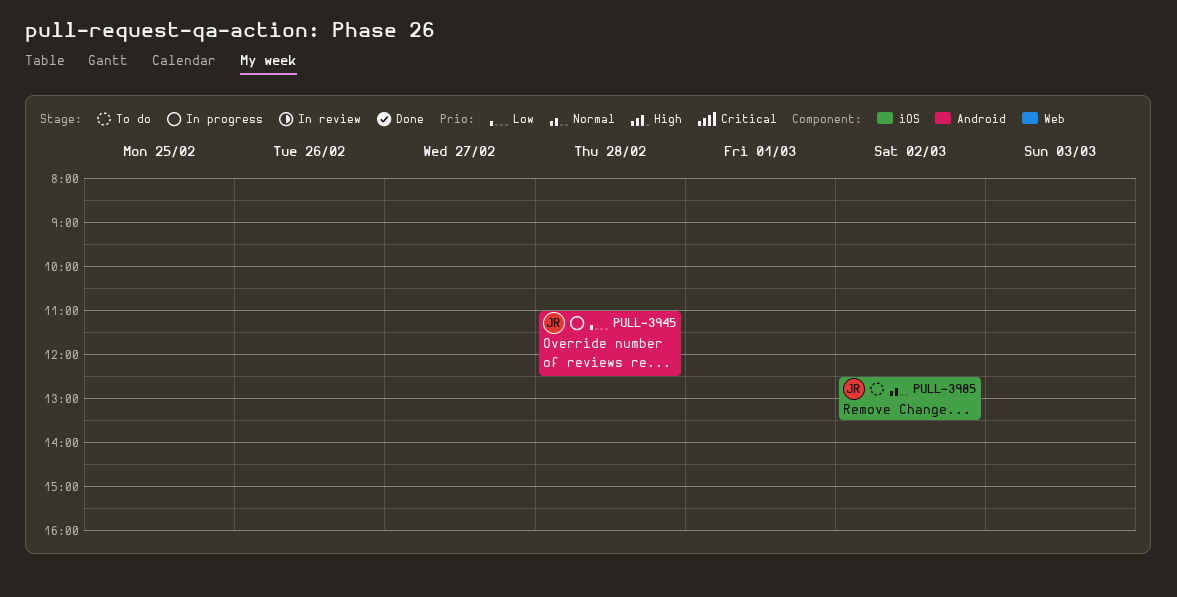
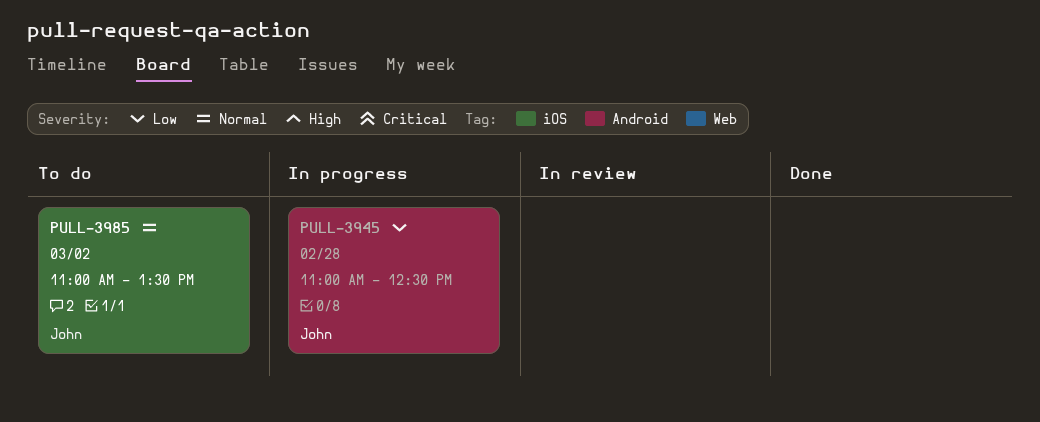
PULL-3985, begins: 12:30 -> 11:00

